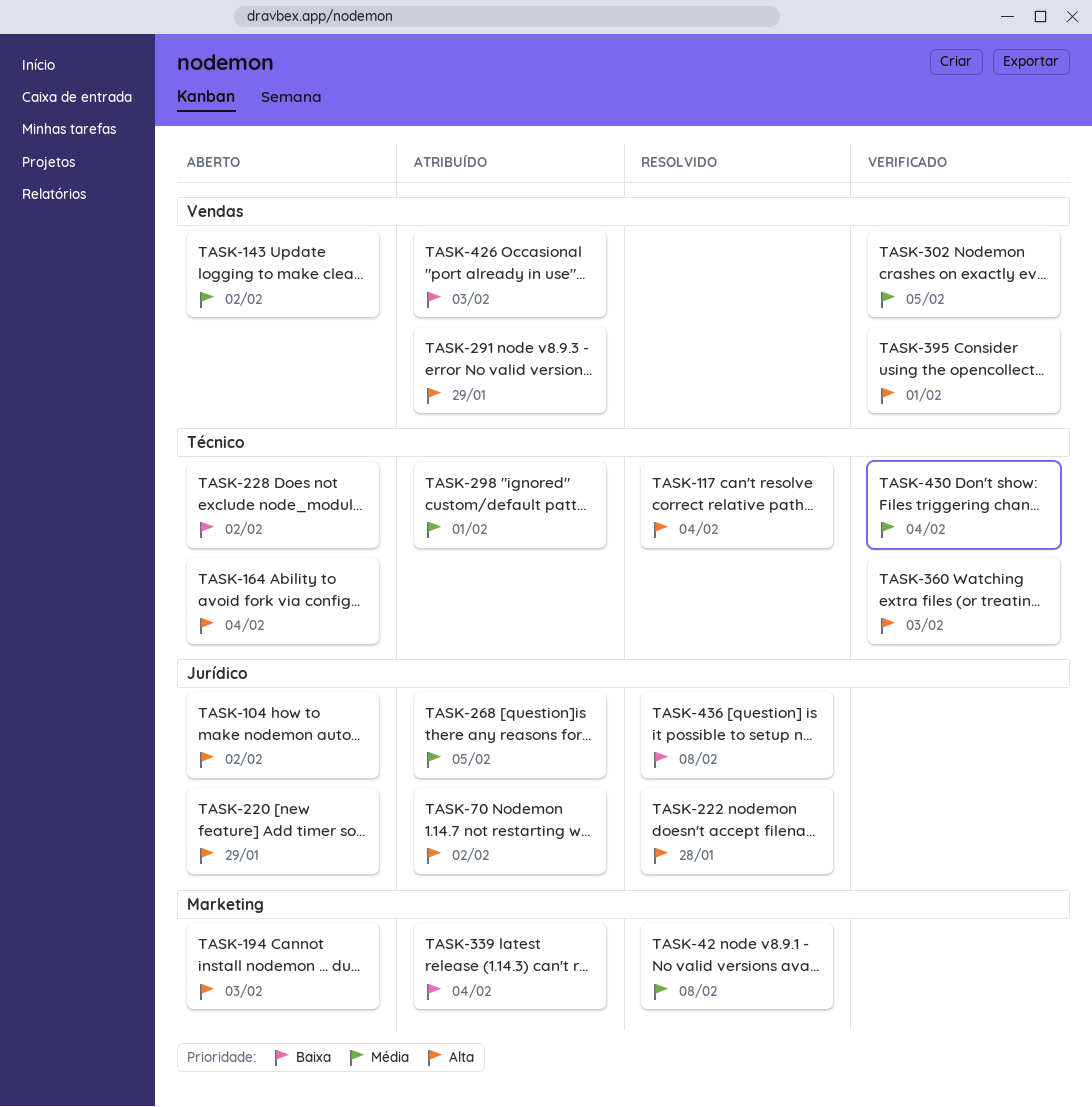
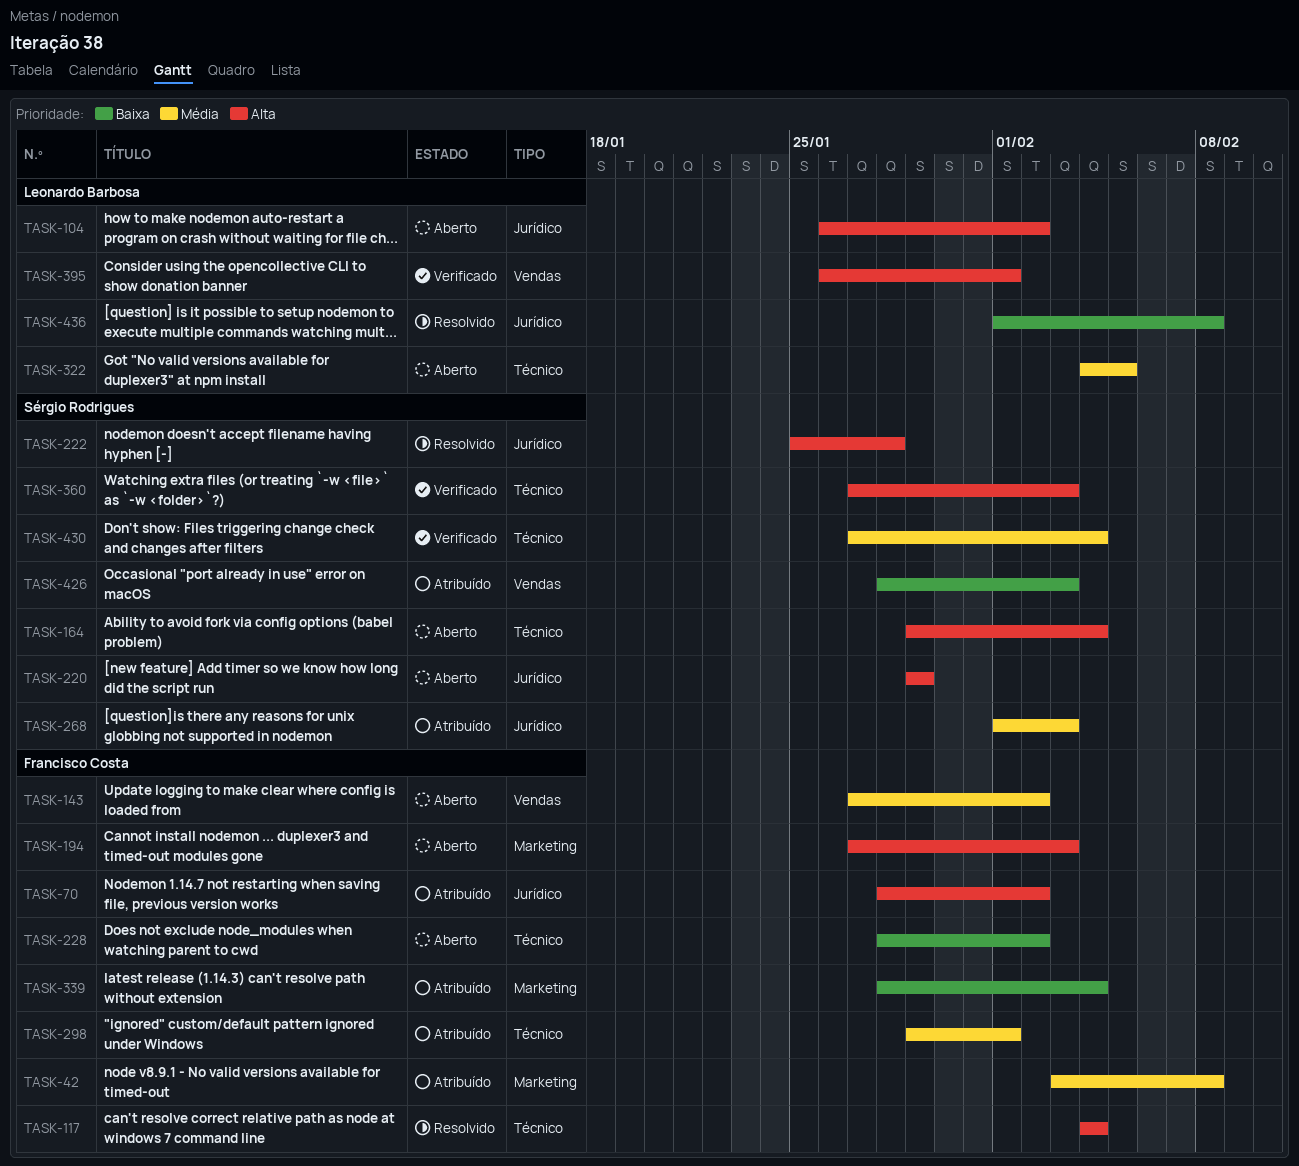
TASK-42, status: Resolvido -> Atribuído
TASK-268, due: Feb 5 -> Feb 3
TASK-291: present -> none
TASK-302: present -> none
TASK-322: none -> present

